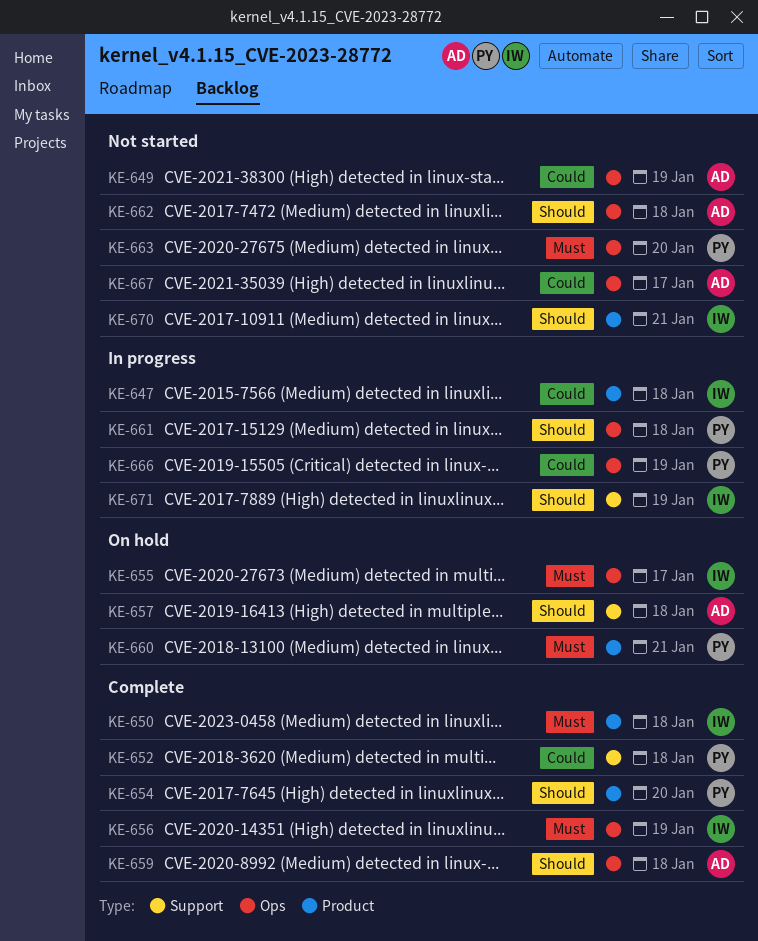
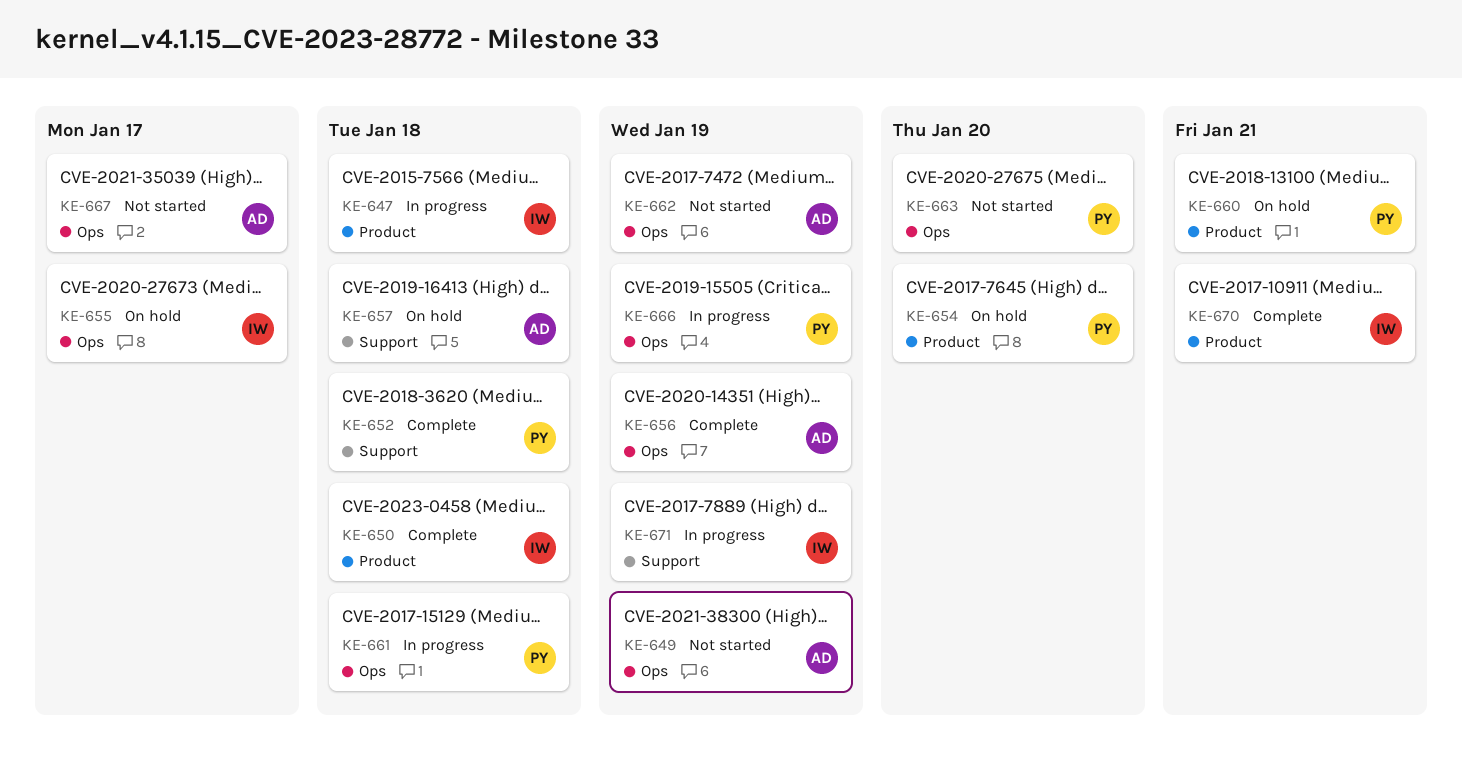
KE-654, status: Complete -> On hold
KE-656, owner: IW -> AD
KE-659: present -> none
KE-662, due: Jan 18 -> Jan 19
KE-670, status: Not started -> Complete

